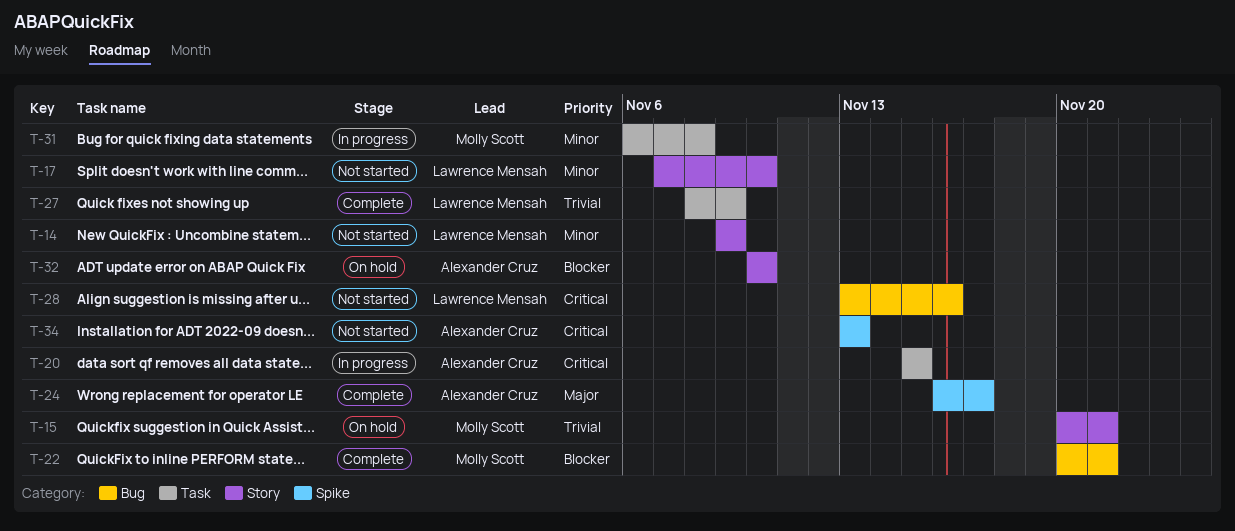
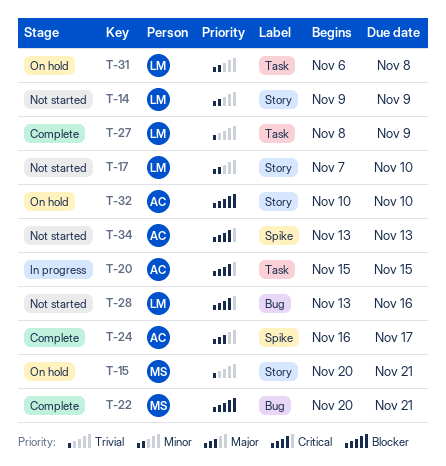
T-31, status: In progress -> On hold
T-31, owner: Molly Scott -> Lawrence Mensah

